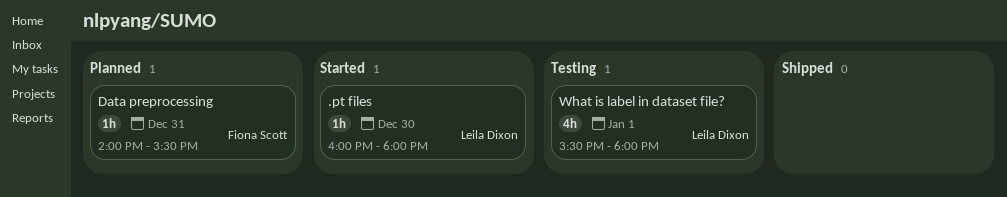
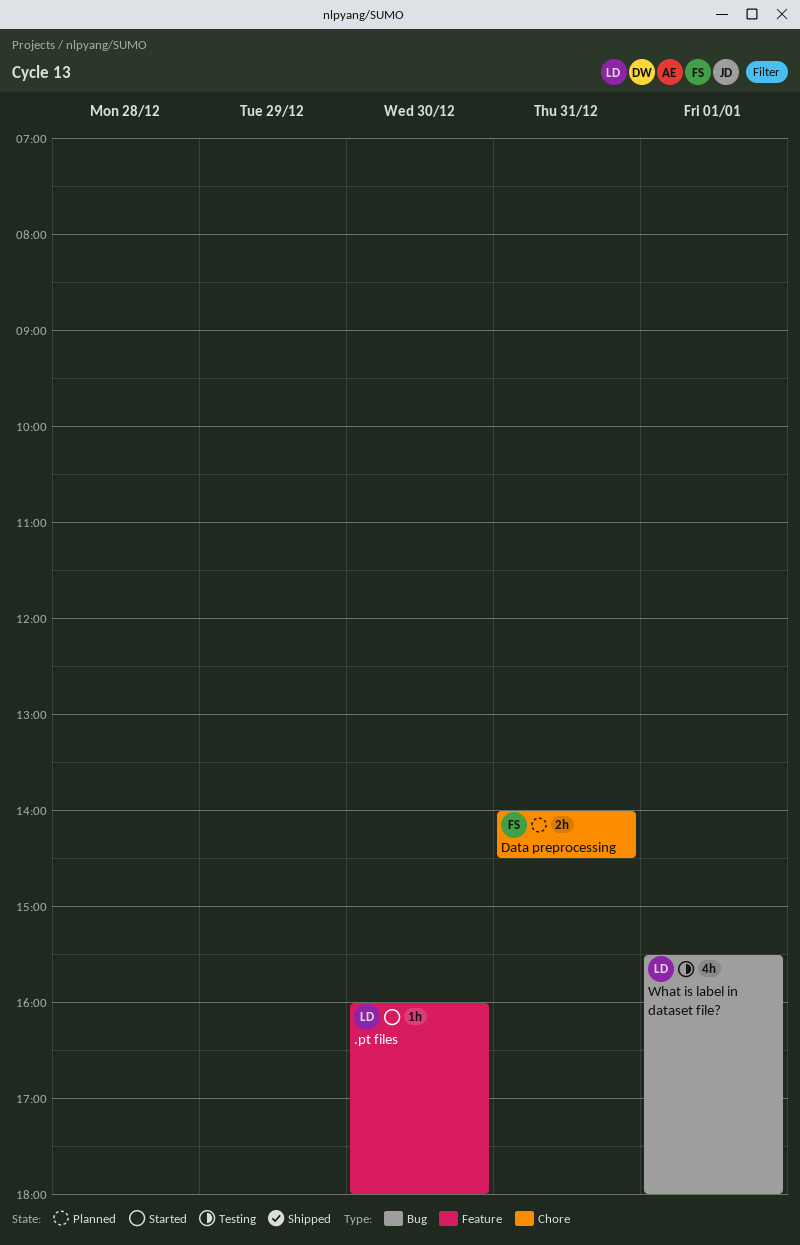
Data preprocessing, estimate: 1h -> 2h
Data preprocessing, ends: 15:30 -> 14:30

